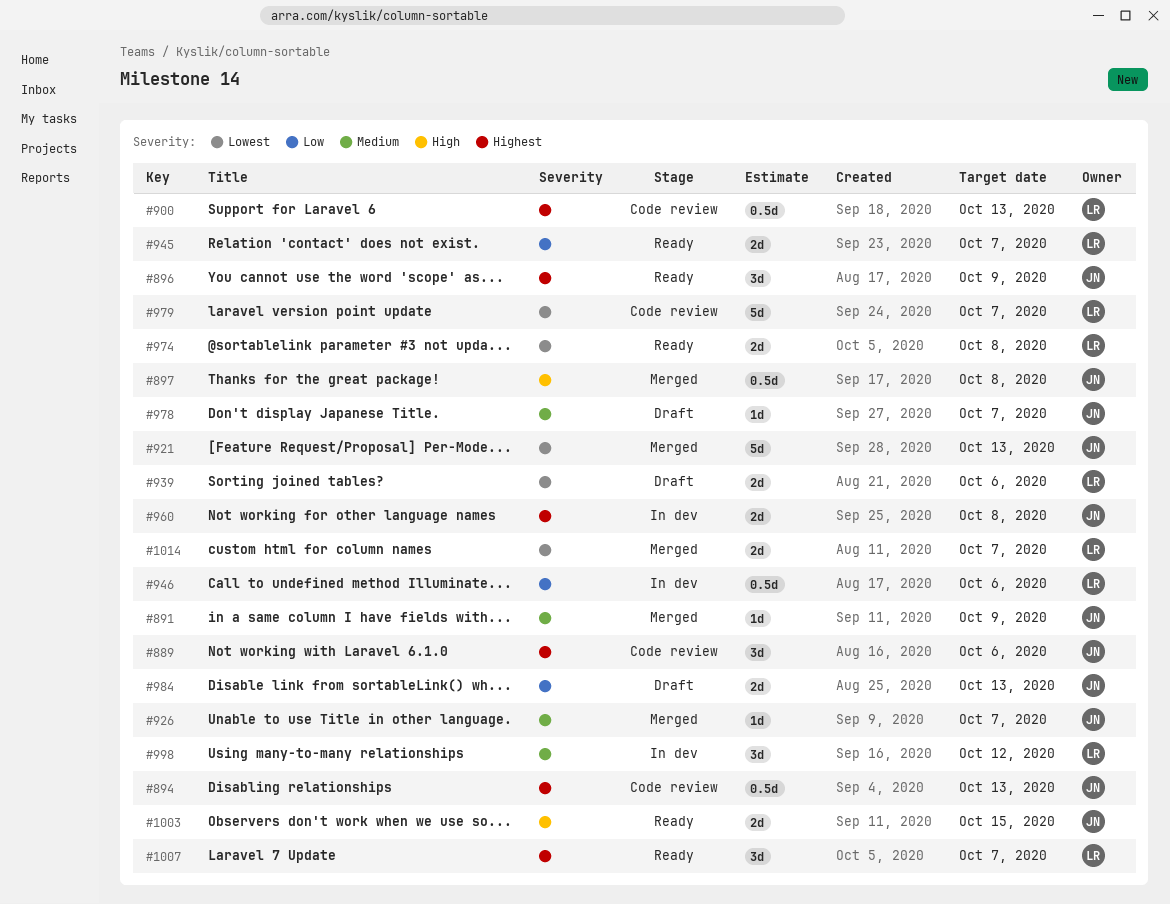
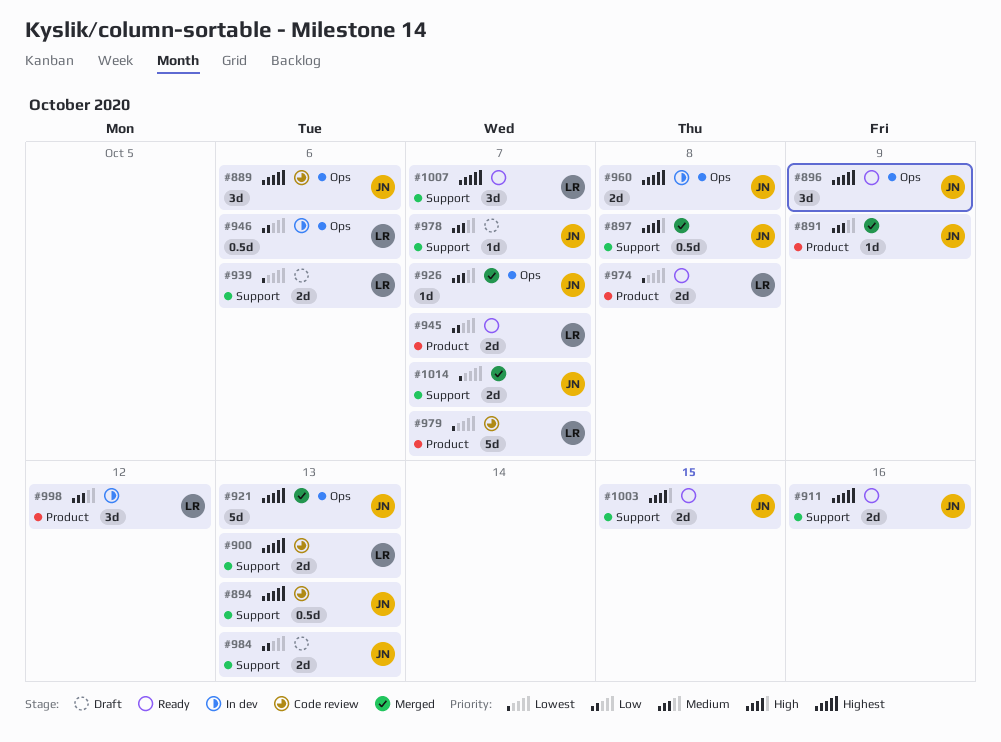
#900, estimate: 0.5d -> 2d
#911: none -> present
#921, priority: Lowest -> Highest
#1014, owner: LR -> JN

